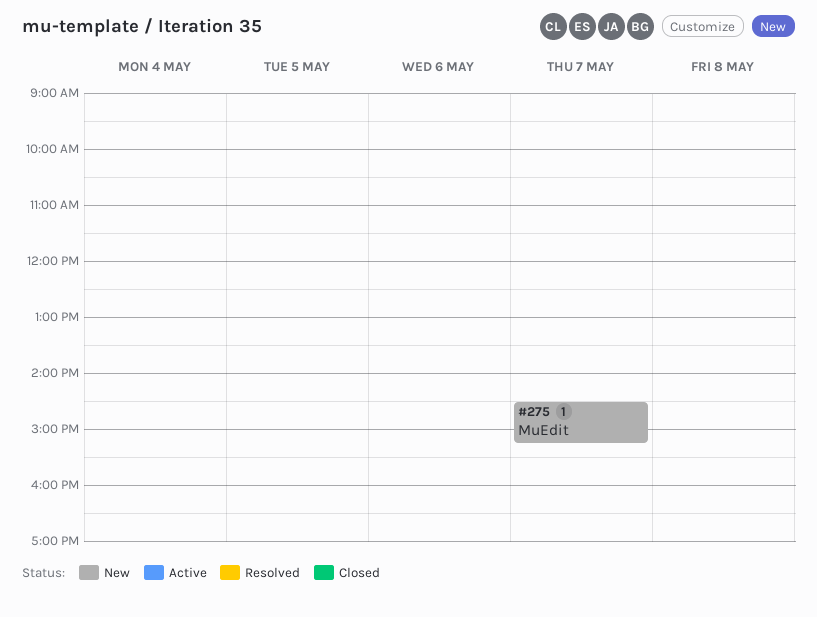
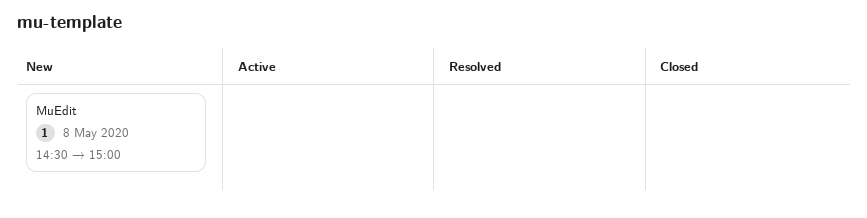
MuEdit, day: May 7 -> May 8
MuEdit, ends: 15:15 -> 15:00

